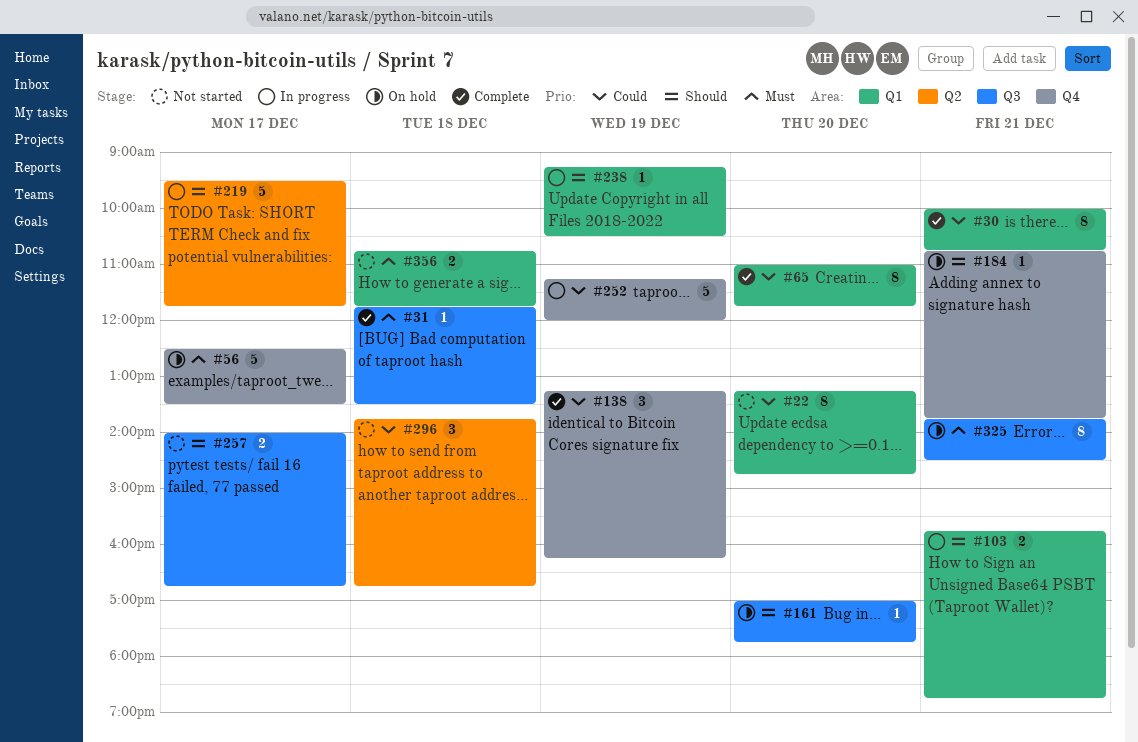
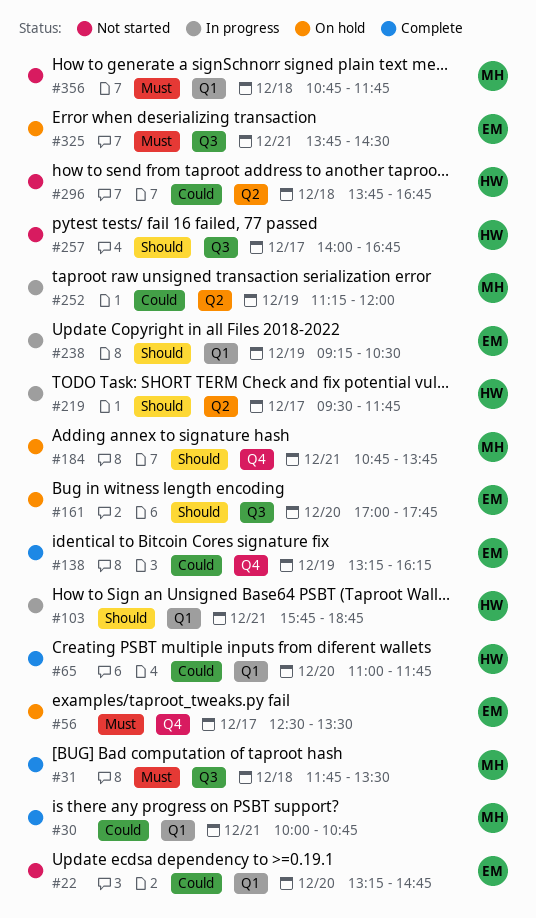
#252, label: Q4 -> Q2

